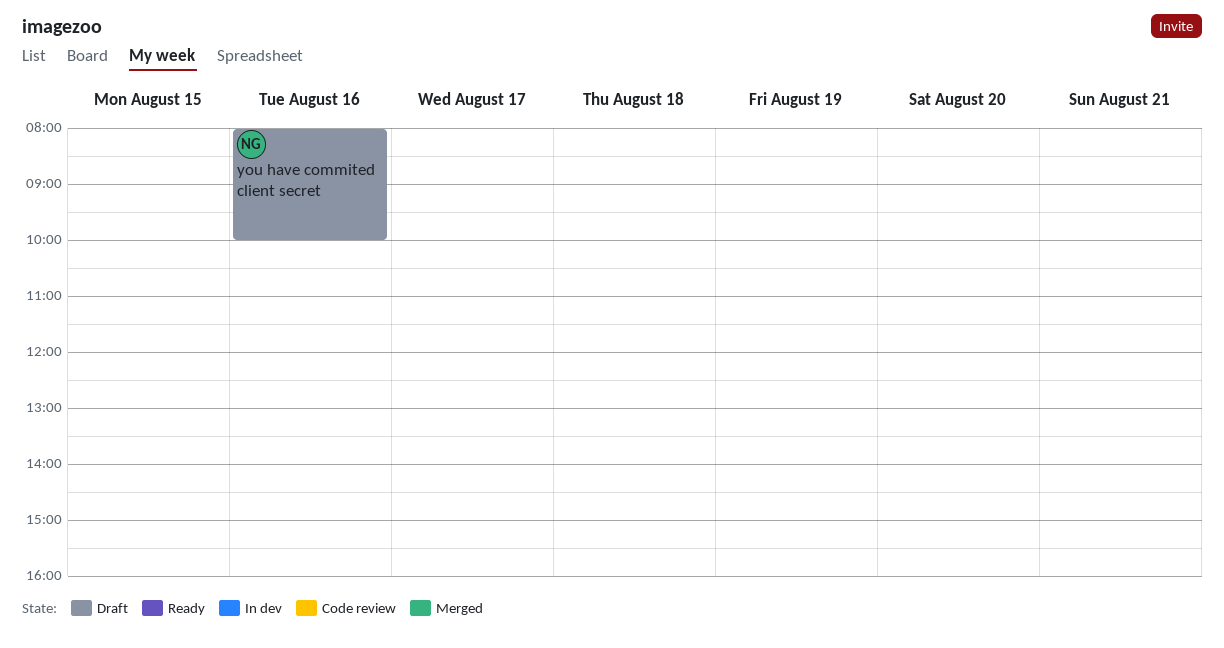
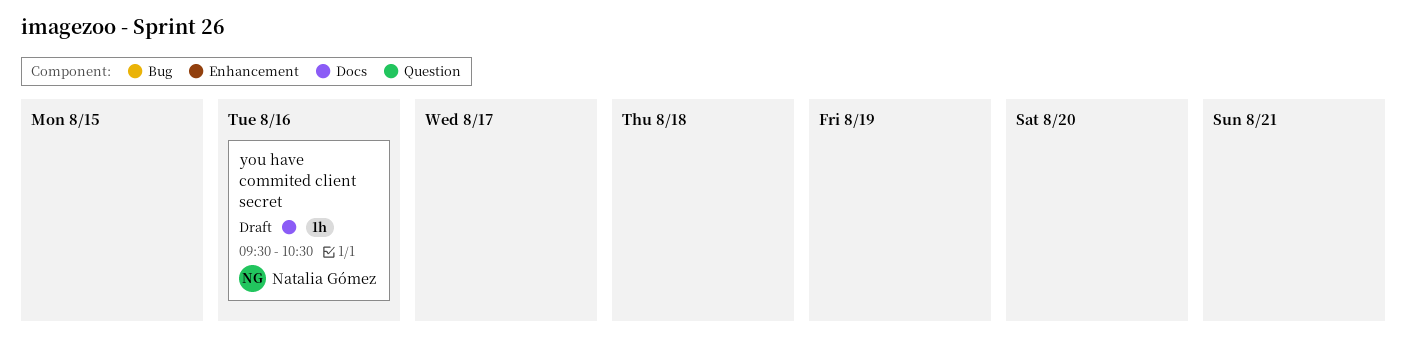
you have commited client secret, begins: 08:00 -> 09:30
you have commited client secret, ends: 10:00 -> 10:30

